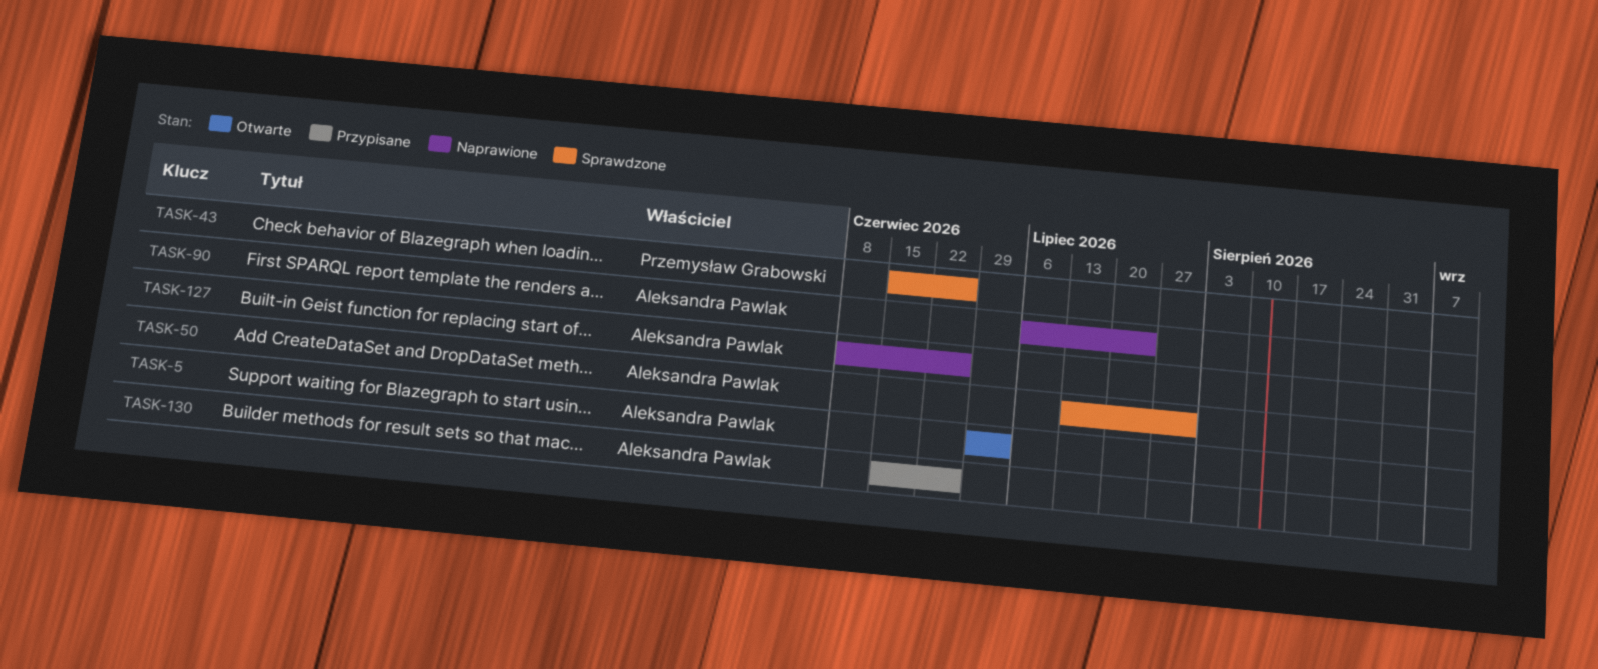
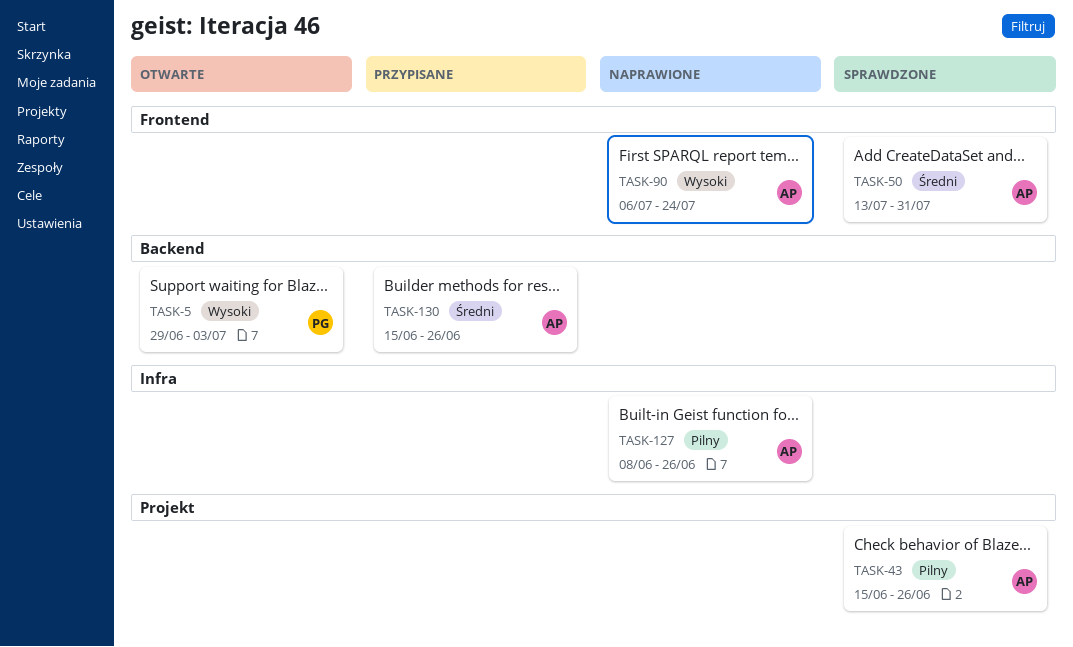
TASK-5, owner: Aleksandra Pawlak -> Przemysław Grabowski
TASK-43, owner: Przemysław Grabowski -> Aleksandra Pawlak

